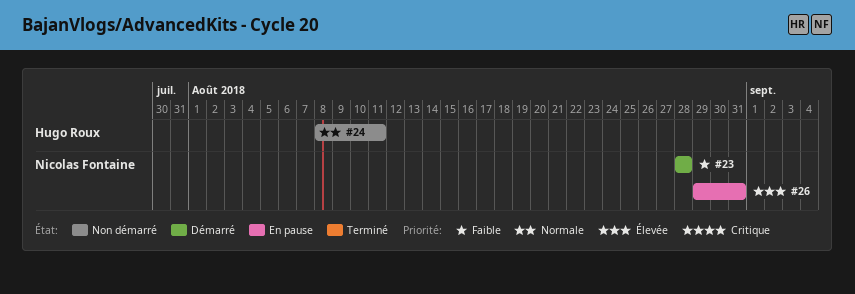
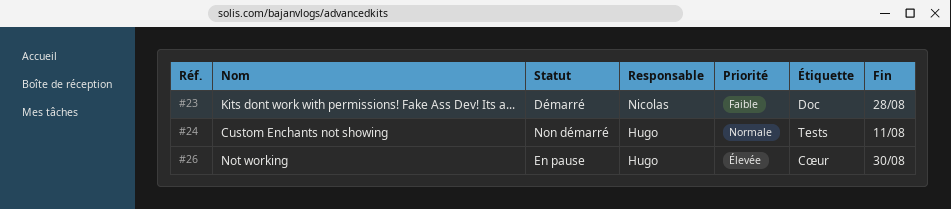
#26, owner: Nicolas Fontaine -> Hugo Roux
#26, due: Aug 31 -> Aug 30

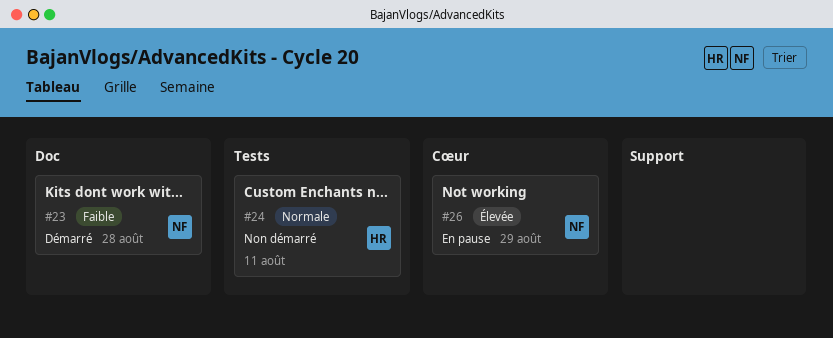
#26, owner: Hugo -> Nicolas
#26, due: Aug 30 -> Aug 29

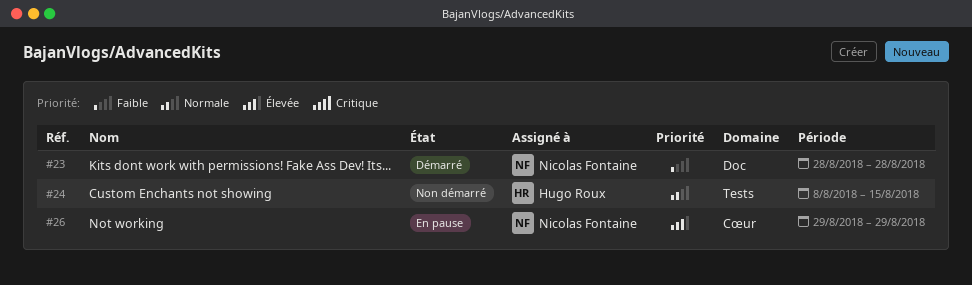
#24, due: Aug 11 -> Aug 15

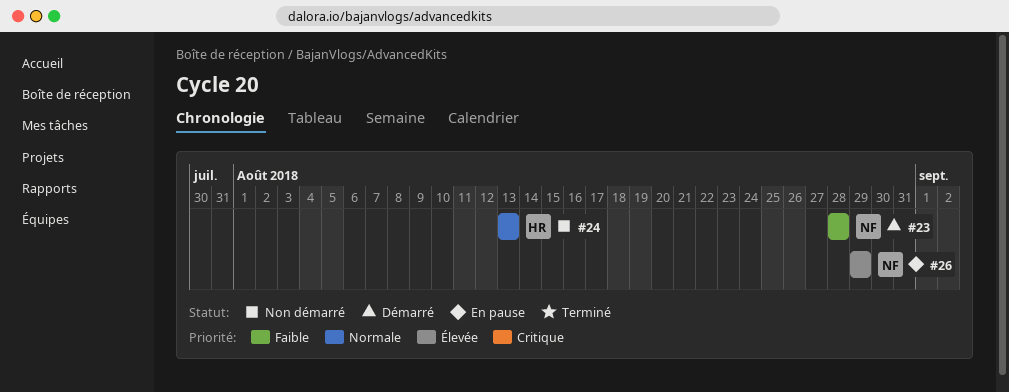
#24, start: Aug 8 -> Aug 13
#24, due: Aug 15 -> Aug 13

